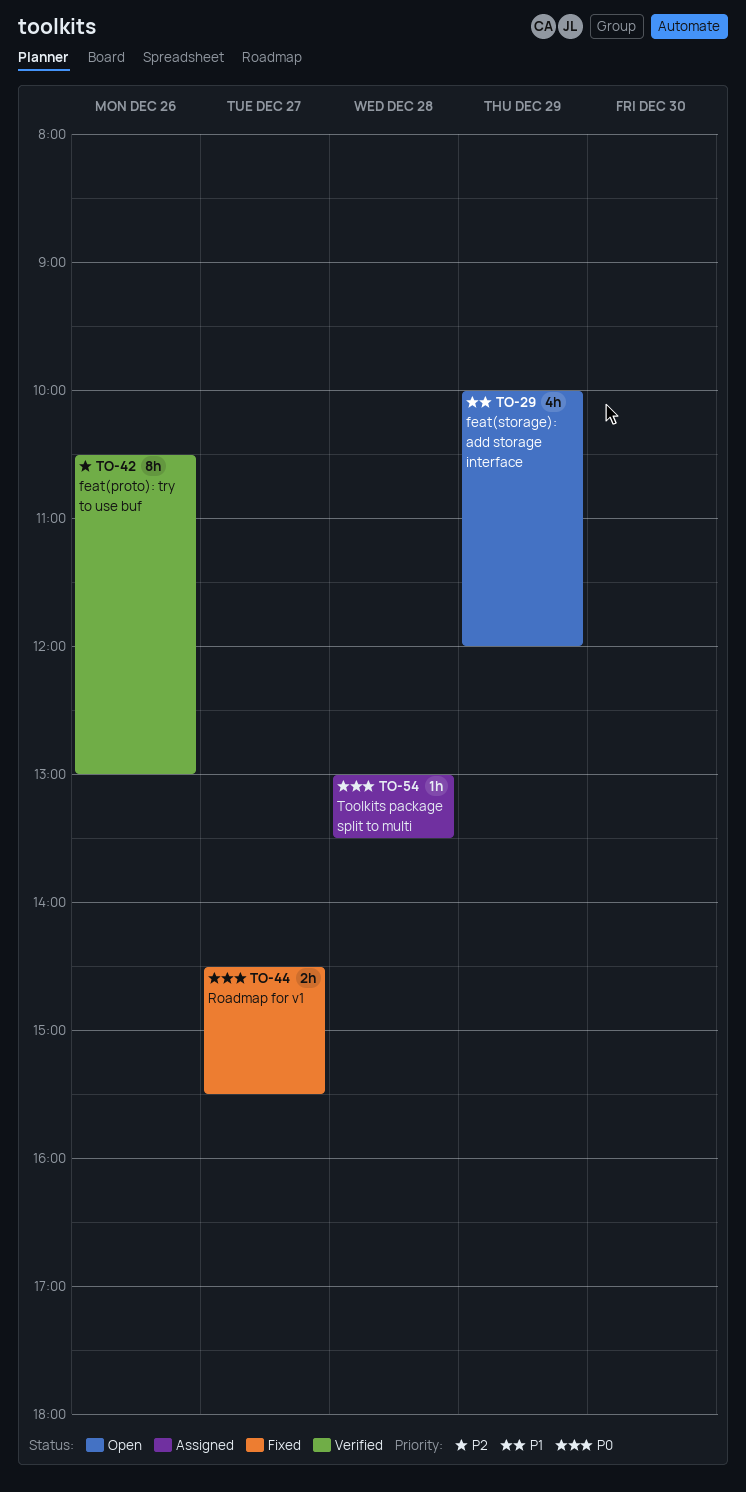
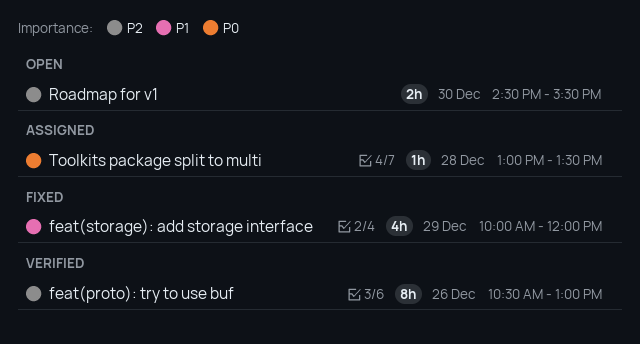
feat(storage): add storage interface, status: Open -> Fixed
Roadmap for v1, status: Fixed -> Open
Roadmap for v1, priority: P0 -> P2
Roadmap for v1, day: Dec 27 -> Dec 30

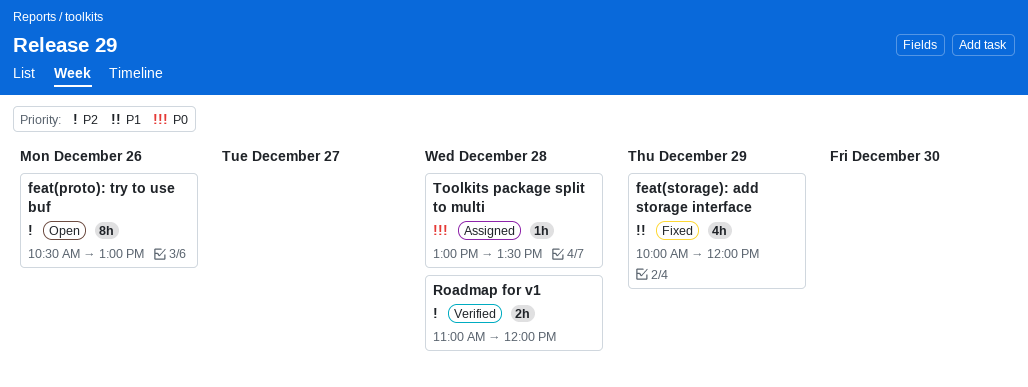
feat(proto): try to use buf, status: Verified -> Open
Roadmap for v1, status: Open -> Verified
Roadmap for v1, day: Dec 30 -> Dec 28
Roadmap for v1, begins: 14:30 -> 11:00
Roadmap for v1, ends: 15:30 -> 12:00

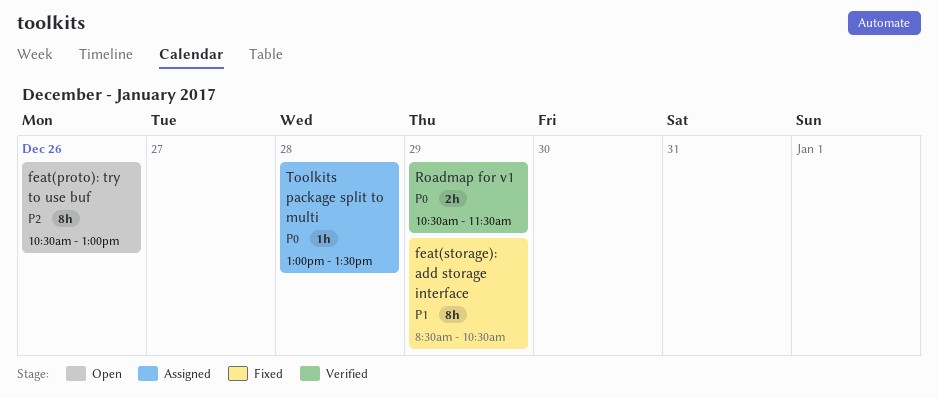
feat(storage): add storage interface, estimate: 4h -> 8h
feat(storage): add storage interface, begins: 10:00 -> 08:30
feat(storage): add storage interface, ends: 12:00 -> 10:30
Roadmap for v1, priority: P2 -> P0
Roadmap for v1, day: Dec 28 -> Dec 29
Roadmap for v1, begins: 11:00 -> 10:30
Roadmap for v1, ends: 12:00 -> 11:30

